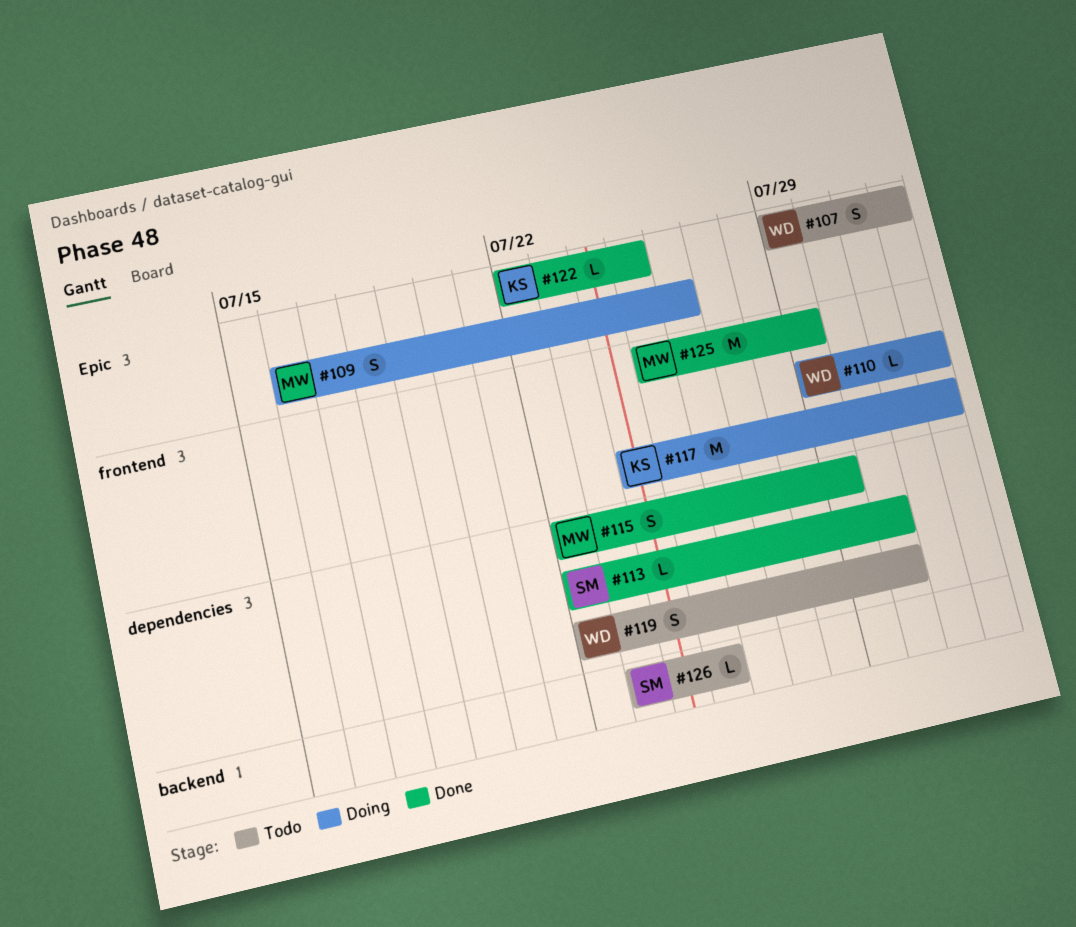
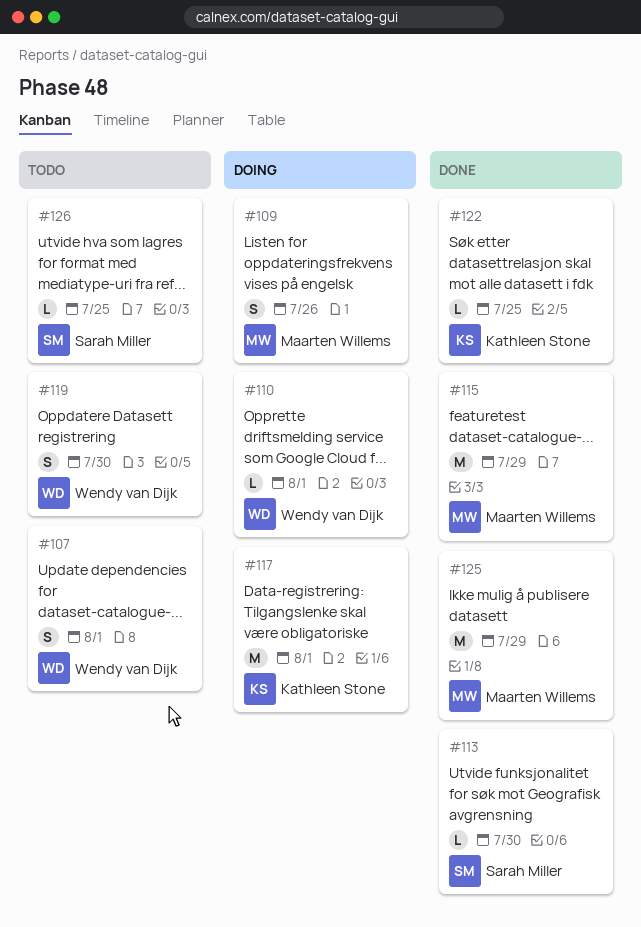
#115, estimate: S -> M

